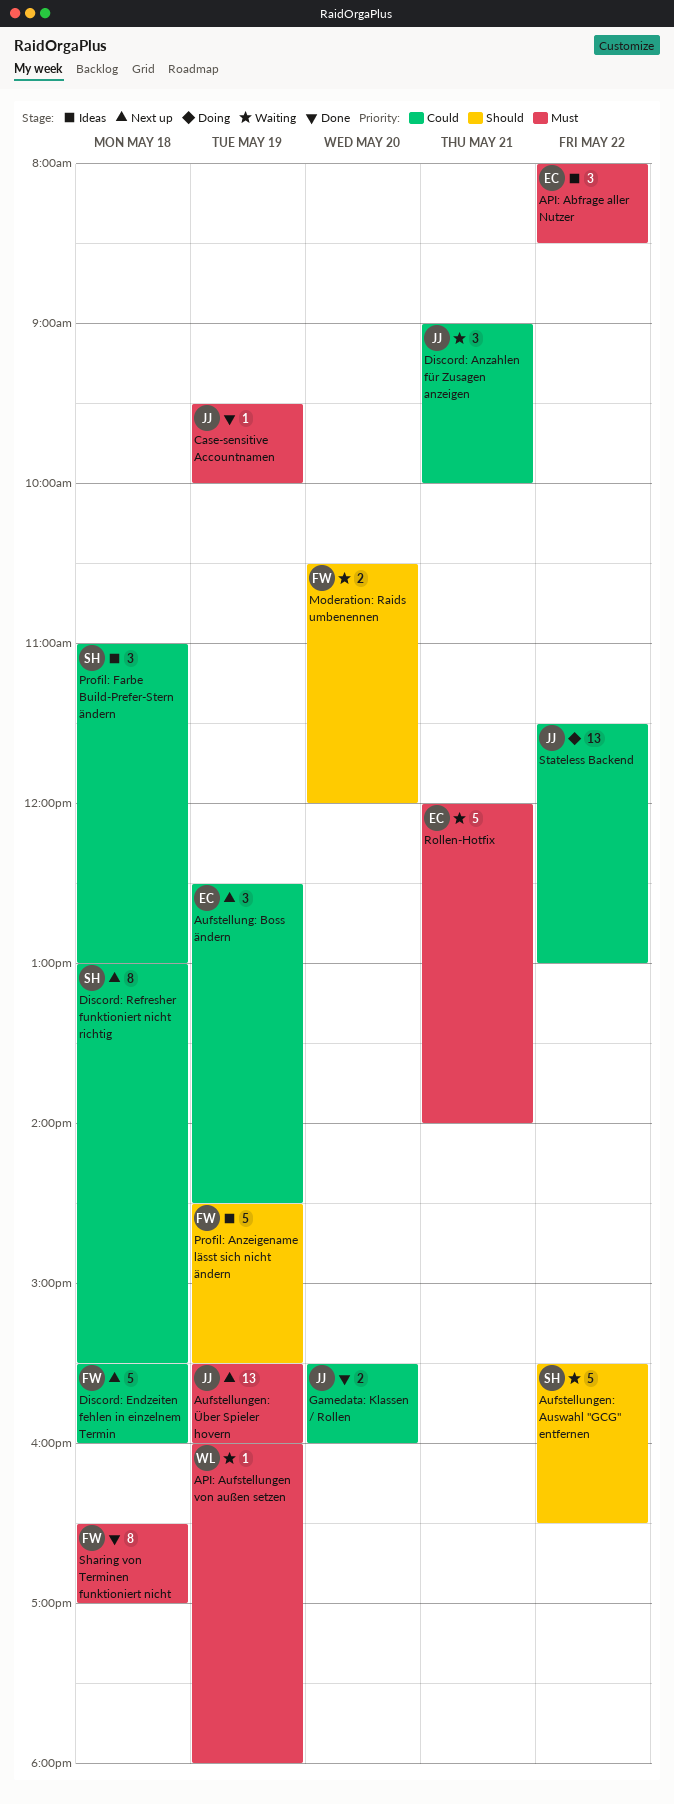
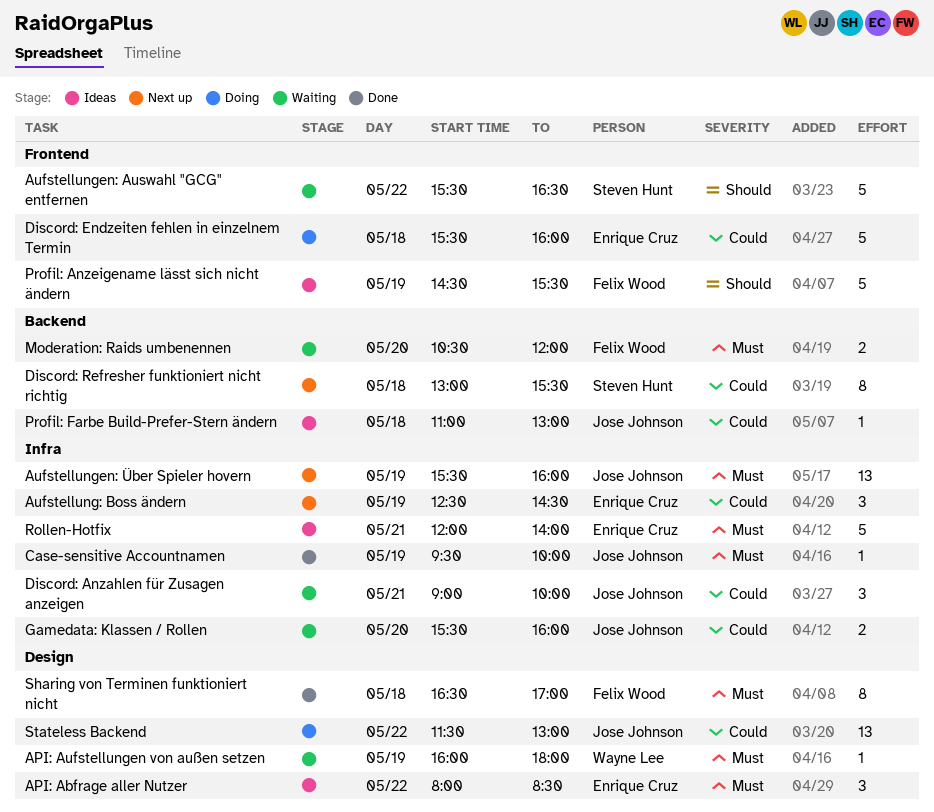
Discord: Endzeiten fehlen in einzelnem Termin, status: Next up -> Doing
Discord: Endzeiten fehlen in einzelnem Termin, owner: Felix Wood -> Enrique Cruz
Gamedata: Klassen / Rollen, status: Done -> Waiting
Moderation: Raids umbenennen, priority: Should -> Must
Profil: Farbe Build-Prefer-Stern ändern, owner: Steven Hunt -> Jose Johnson
Profil: Farbe Build-Prefer-Stern ändern, estimate: 3 -> 1
Rollen-Hotfix, status: Waiting -> Ideas

